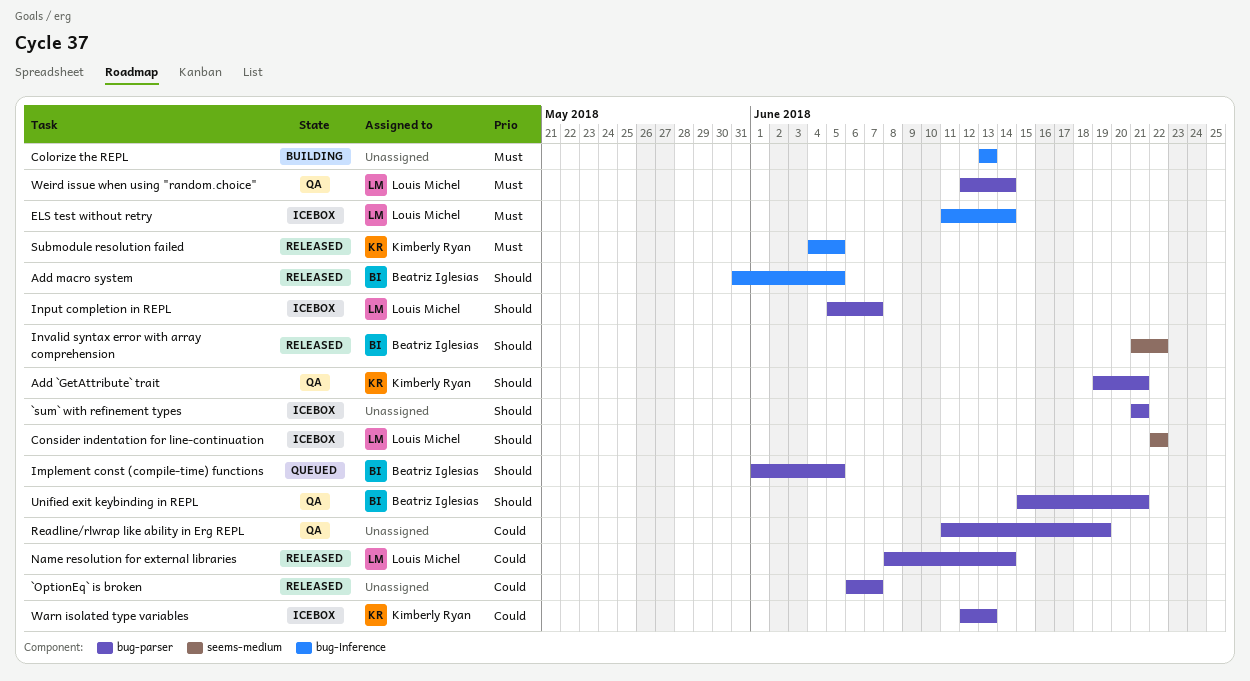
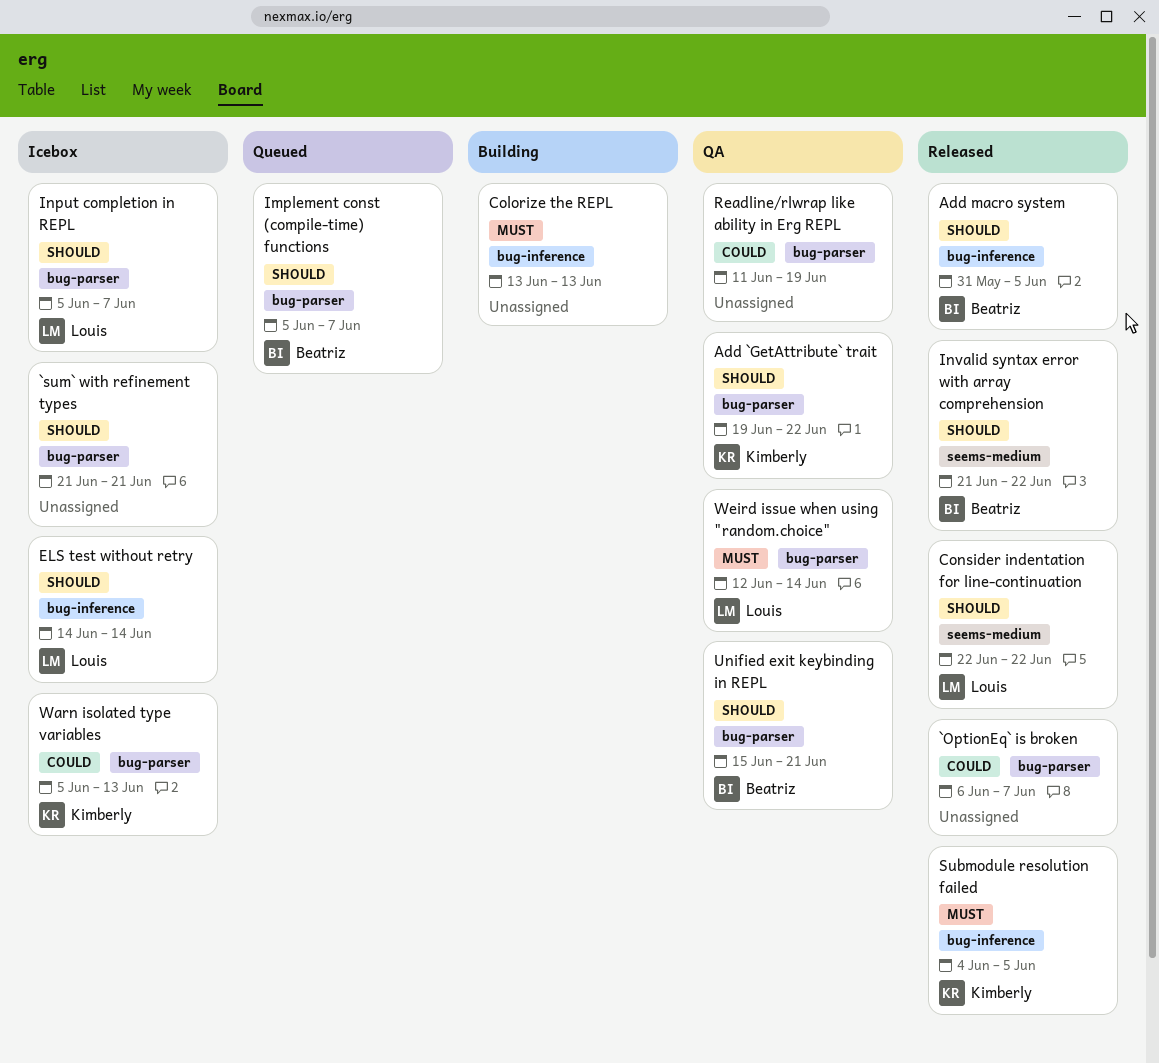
Add `GetAttribute` trait, due: Jun 21 -> Jun 22
Consider indentation for line-continuation, status: Icebox -> Released
ELS test without retry, priority: Must -> Should
ELS test without retry, start: Jun 11 -> Jun 14
Implement const (compile-time) functions, start: Jun 1 -> Jun 5
Implement const (compile-time) functions, due: Jun 5 -> Jun 7
Name resolution for external libraries: present -> none
Warn isolated type variables, start: Jun 12 -> Jun 5

